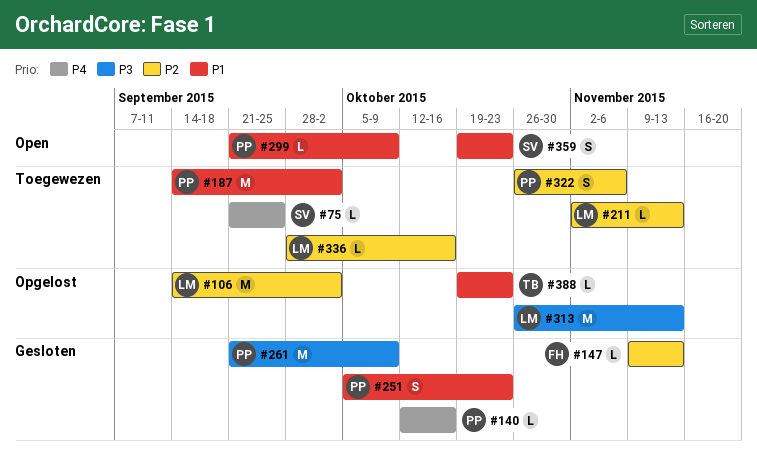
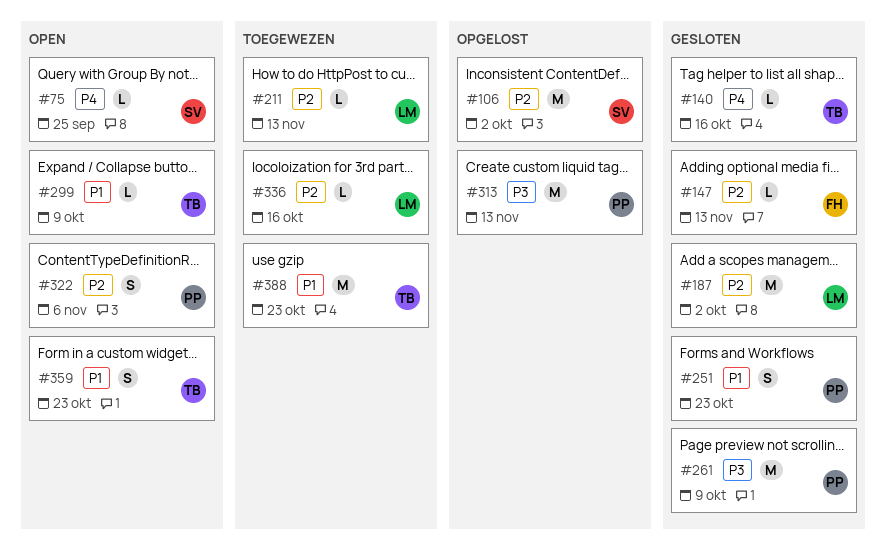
#75, status: Toegewezen -> Open
#106, owner: LM -> SV
#140, owner: PP -> TB
#187, status: Toegewezen -> Gesloten
#187, owner: PP -> LM
#187, priority: P1 -> P2
#299, owner: PP -> TB
#313, owner: LM -> PP
#322, status: Toegewezen -> Open
#359, owner: SV -> TB
#388, status: Opgelost -> Toegewezen
#388, estimate: L -> M

